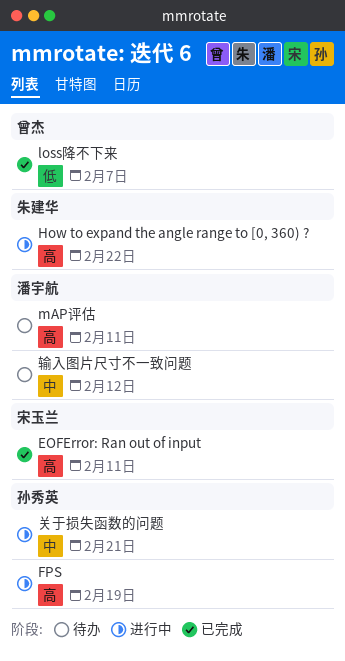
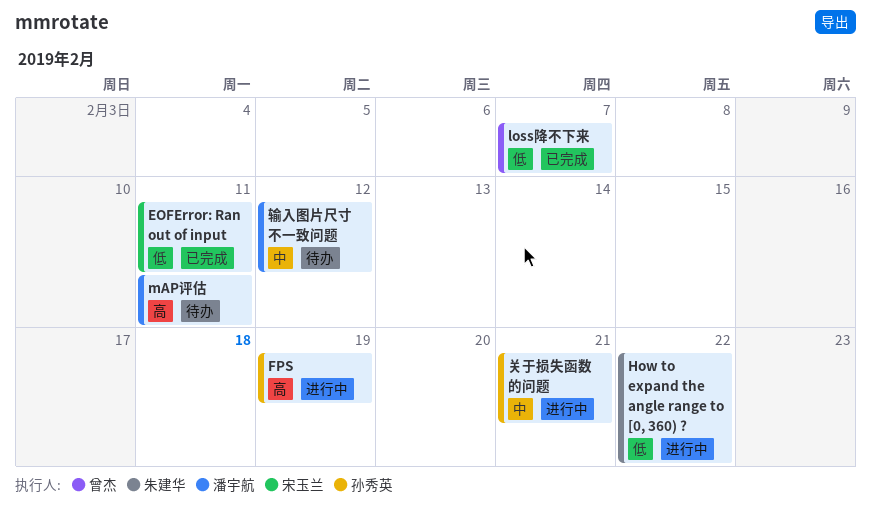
EOFError: Ran out of input, priority: 高 -> 低
How to expand the angle range to [0, 360) ?, priority: 高 -> 低

